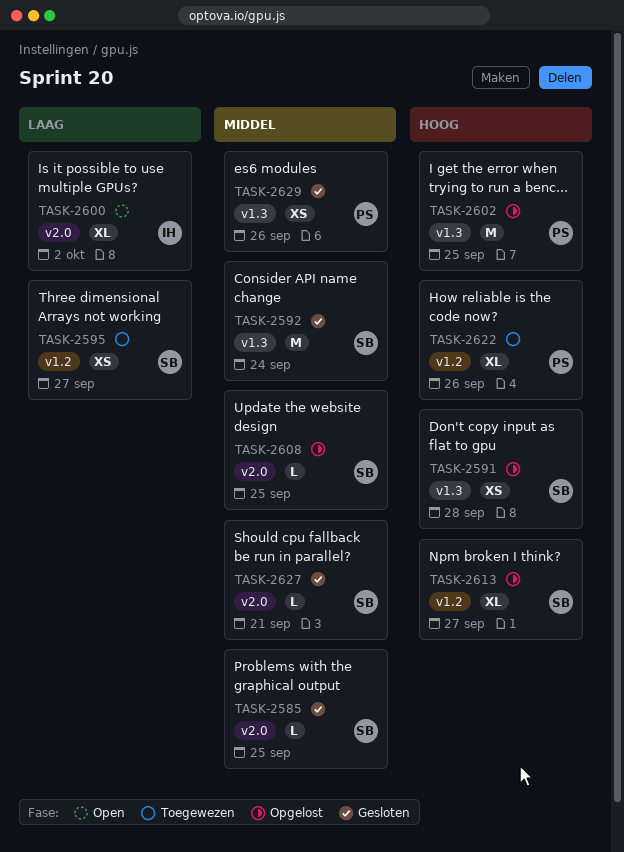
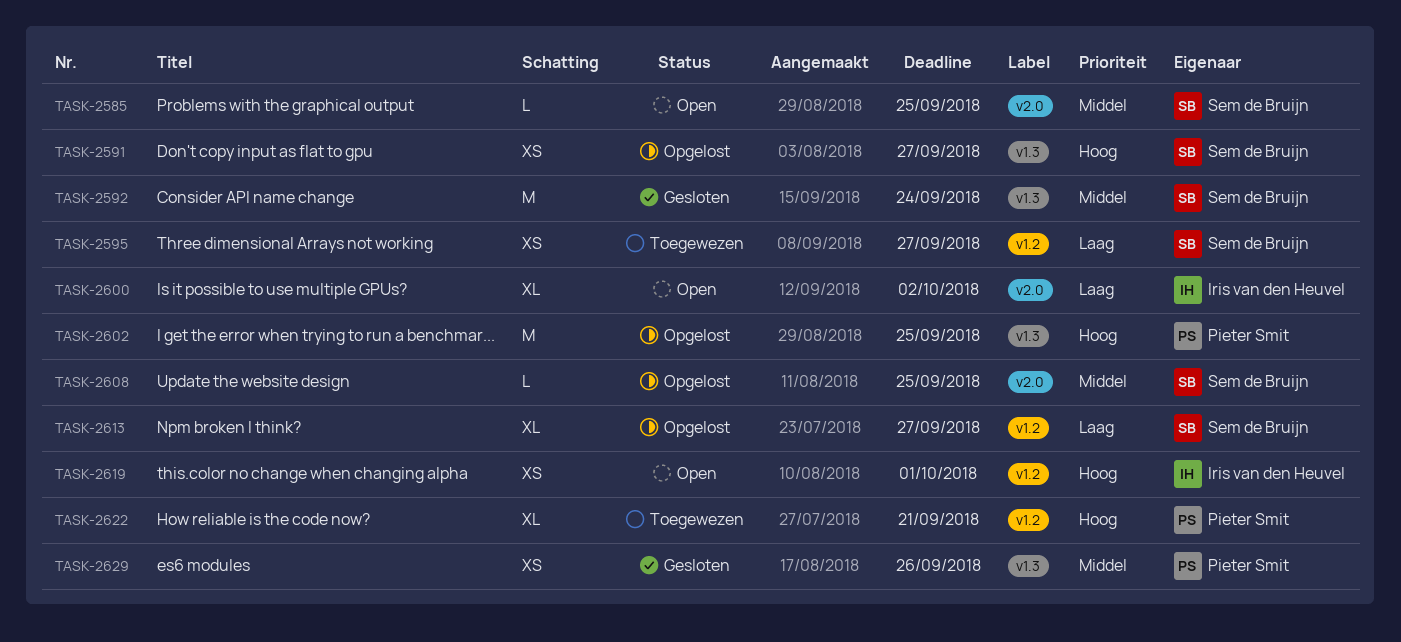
TASK-2585, status: Gesloten -> Open
TASK-2591, due: Sep 28 -> Sep 27
TASK-2613, priority: Hoog -> Laag
TASK-2619: none -> present
TASK-2622, due: Sep 26 -> Sep 21
TASK-2627: present -> none

